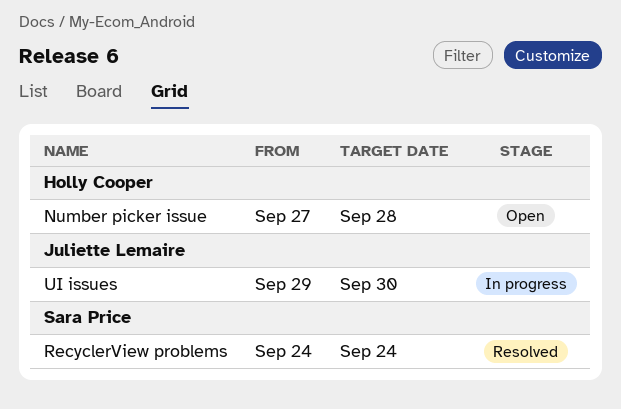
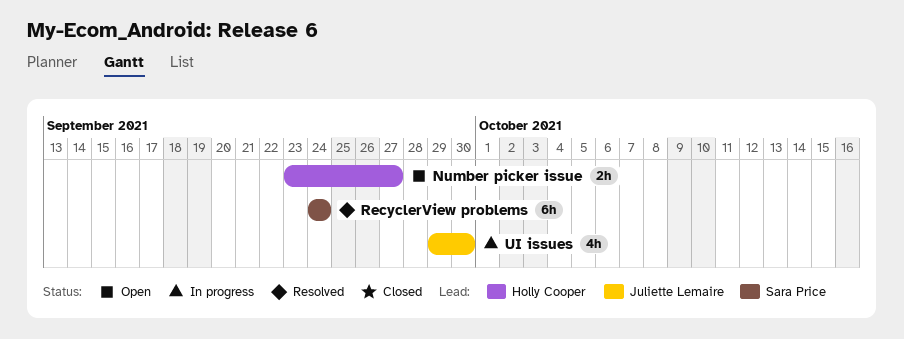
Number picker issue, start: Sep 27 -> Sep 23
Number picker issue, due: Sep 28 -> Sep 27

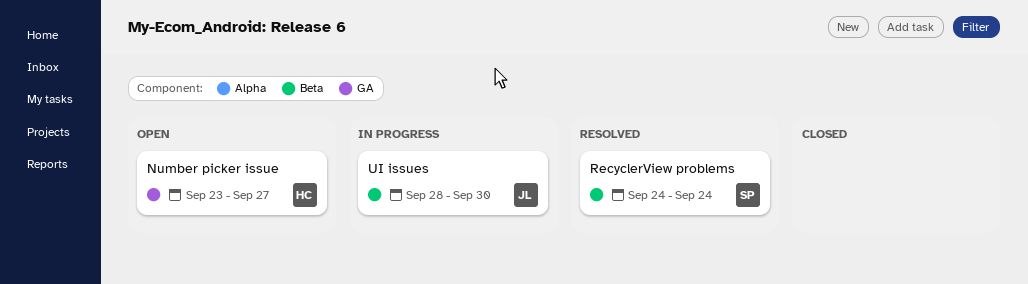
UI issues, start: Sep 29 -> Sep 28

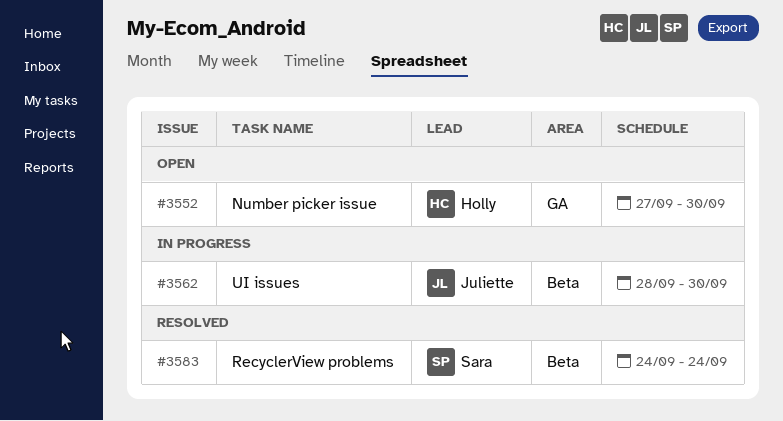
Number picker issue, start: Sep 23 -> Sep 27
Number picker issue, due: Sep 27 -> Sep 30

